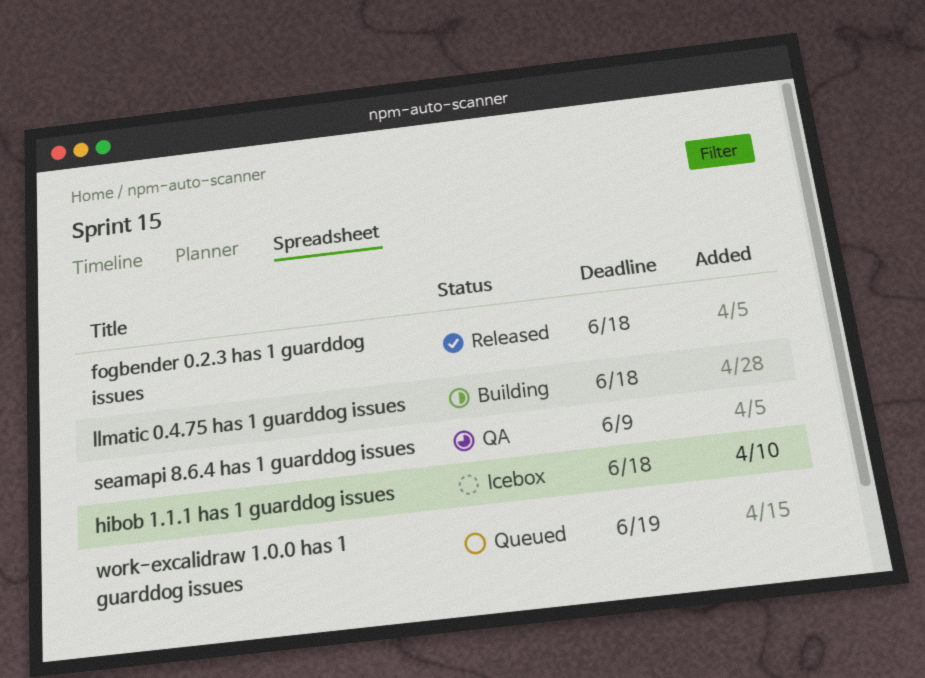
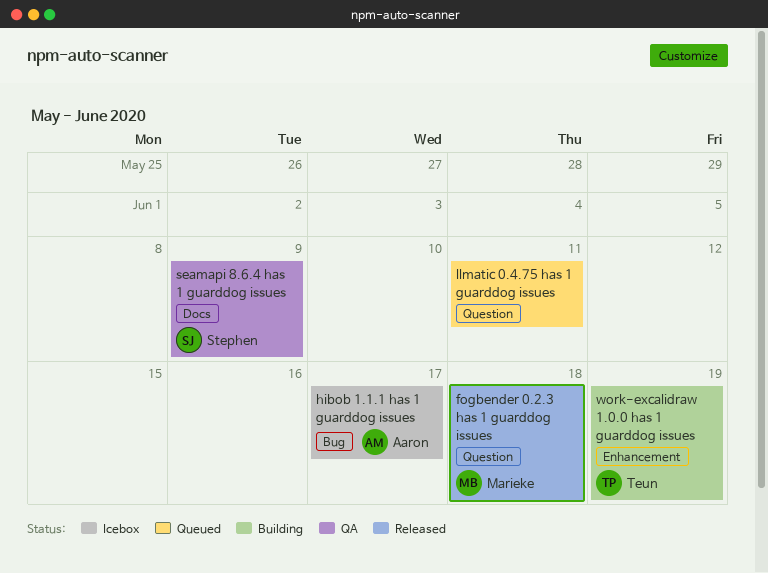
hibob 1.1.1 has 1 guarddog issues, due: Jun 18 -> Jun 17
llmatic 0.4.75 has 1 guarddog issues, status: Building -> Queued
llmatic 0.4.75 has 1 guarddog issues, due: Jun 18 -> Jun 11
work-excalidraw 1.0.0 has 1 guarddog issues, status: Queued -> Building

